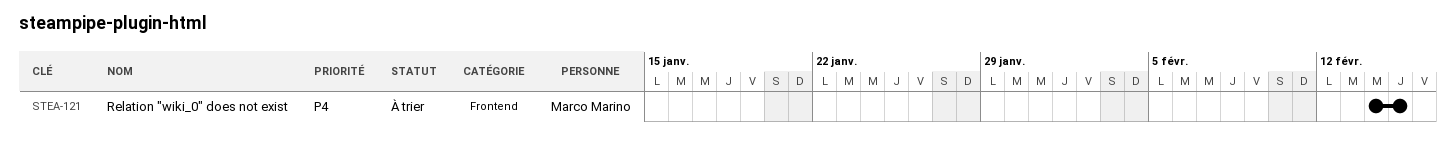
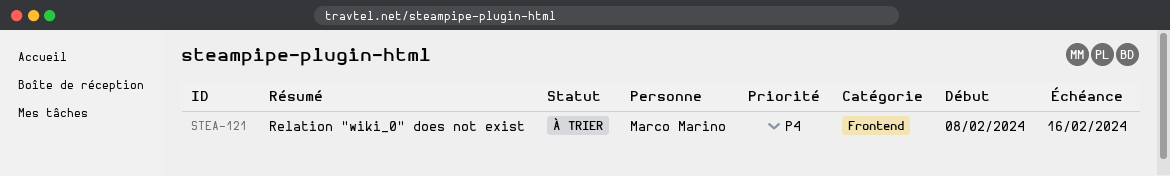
STEA-121, start: Feb 14 -> Feb 8
STEA-121, due: Feb 15 -> Feb 16

